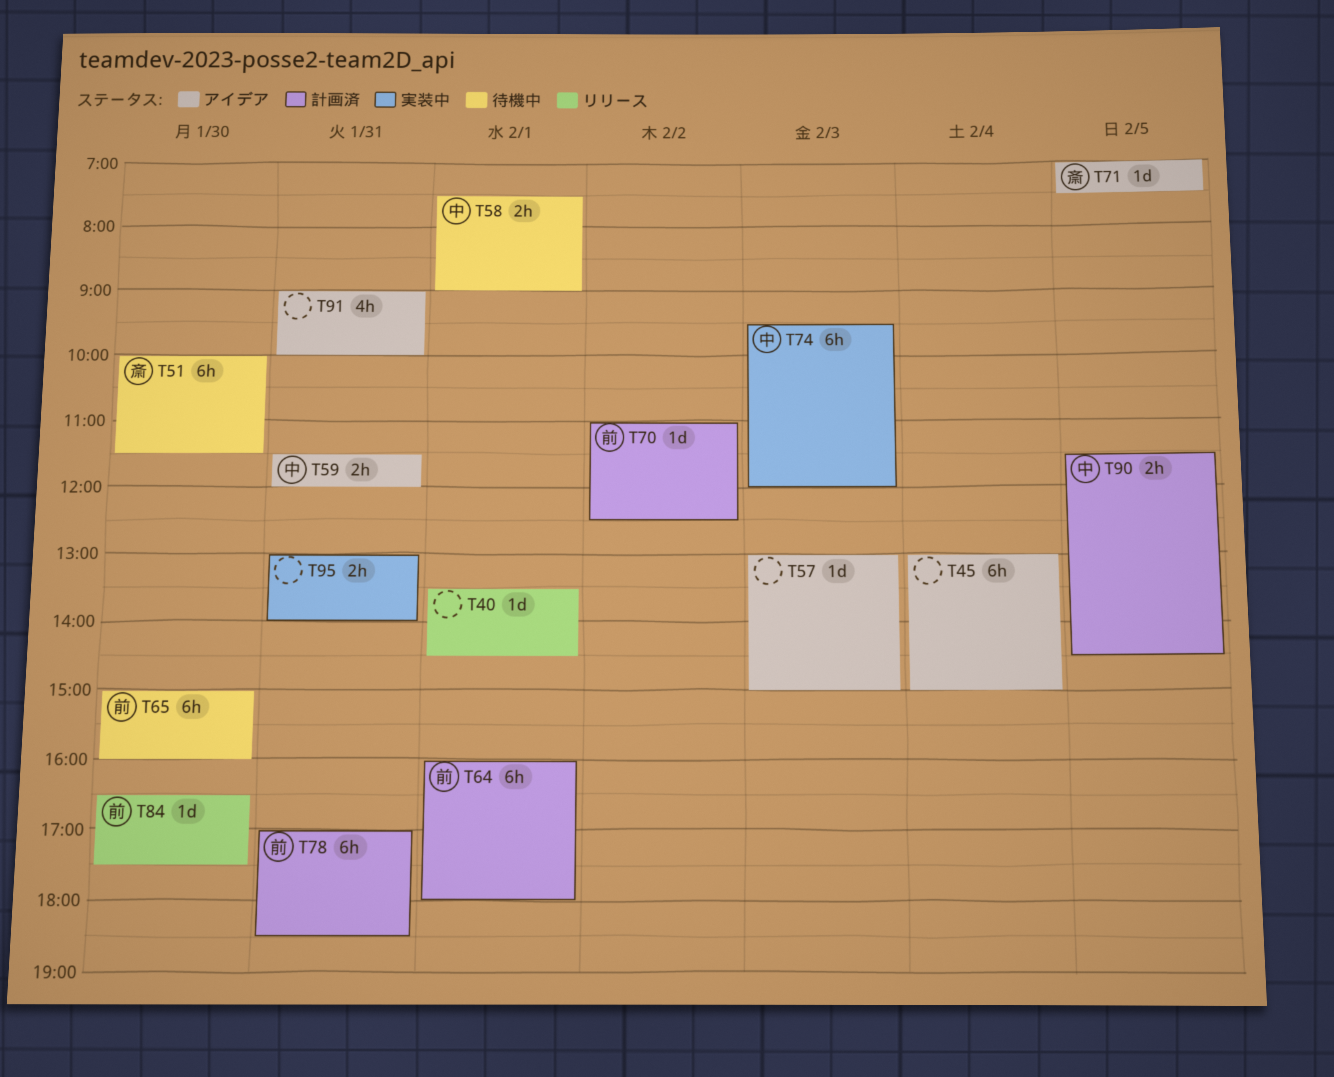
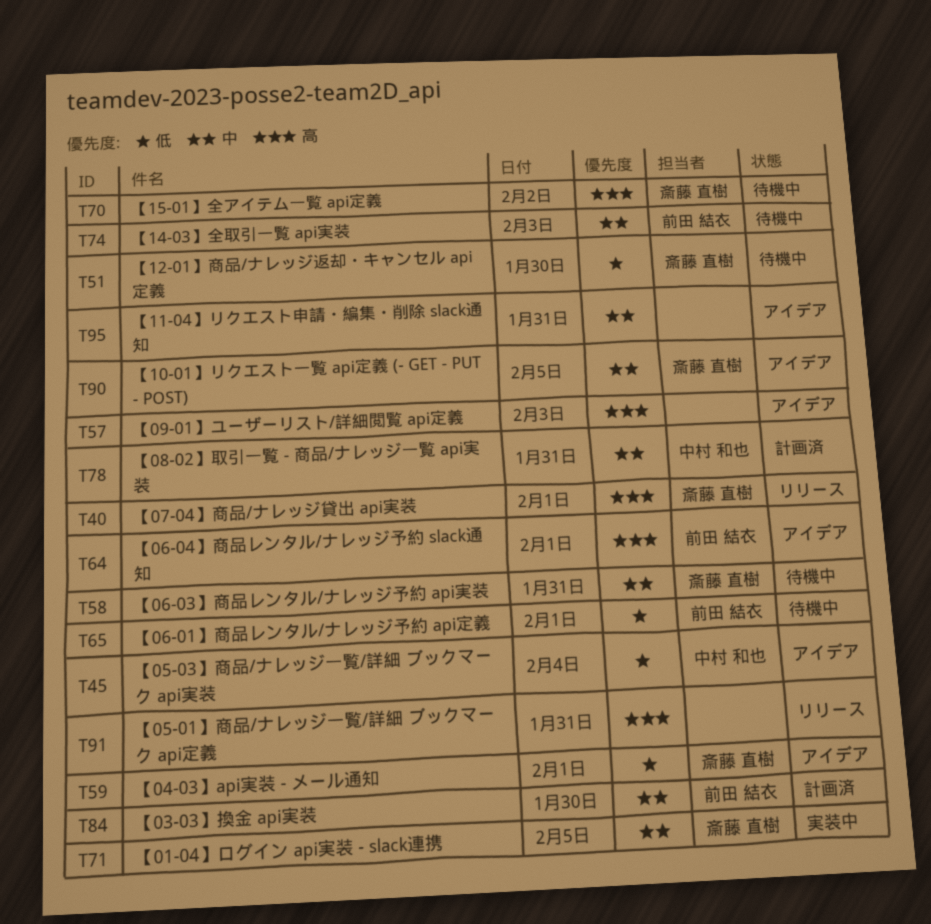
T40, owner: none -> 斎藤 直樹
T45, owner: none -> 中村 和也
T58, owner: 中村 和也 -> 斎藤 直樹
T58, day: Feb 1 -> Jan 31
T59, owner: 中村 和也 -> 斎藤 直樹
T59, day: Jan 31 -> Feb 1
T64, status: 計画済 -> アイデア
T65, day: Jan 30 -> Feb 1
T70, status: 計画済 -> 待機中
T70, owner: 前田 結衣 -> 斎藤 直樹
T71, status: アイデア -> 実装中
T74, status: 実装中 -> 待機中
T74, owner: 中村 和也 -> 前田 結衣
T78, owner: 前田 結衣 -> 中村 和也
T84, status: リリース -> 計画済
T90, status: 計画済 -> アイデア
T90, owner: 中村 和也 -> 斎藤 直樹
T91, status: アイデア -> リリース
T95, status: 実装中 -> アイデア

